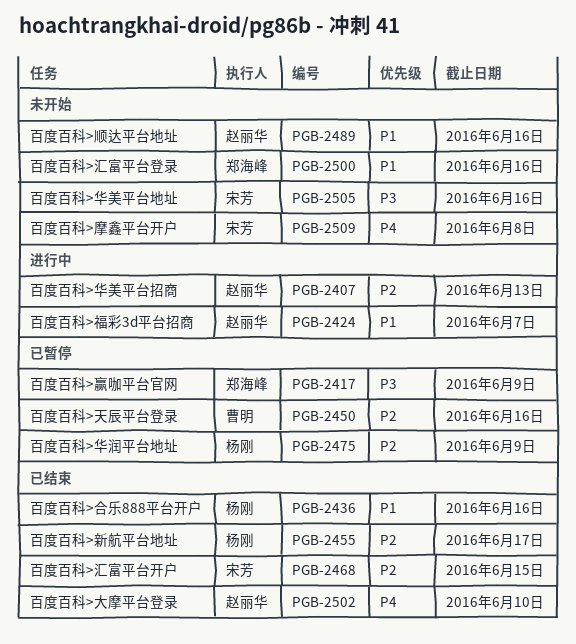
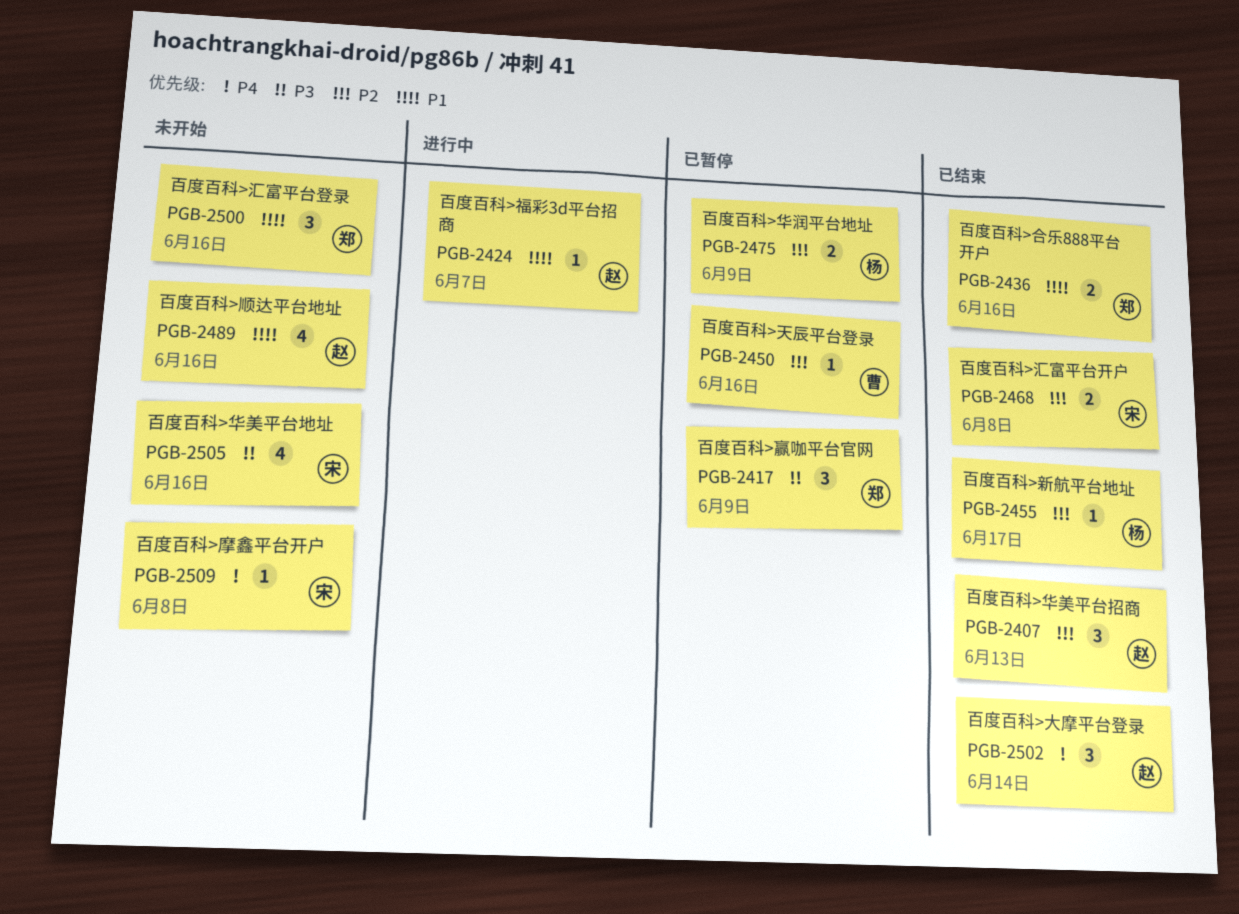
PGB-2407, status: 进行中 -> 已结束
PGB-2436, owner: 杨刚 -> 郑海峰
PGB-2468, due: Jun 15 -> Jun 8
PGB-2502, due: Jun 10 -> Jun 14

